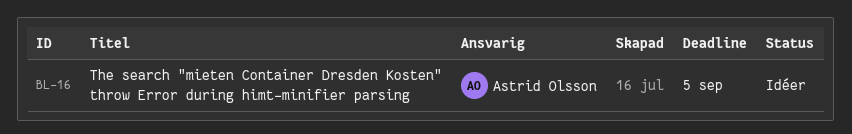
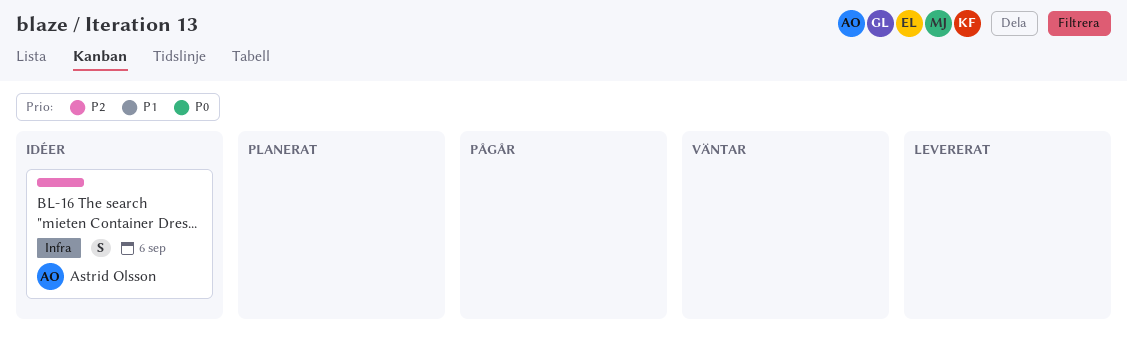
BL-16, due: Sep 5 -> Sep 6

